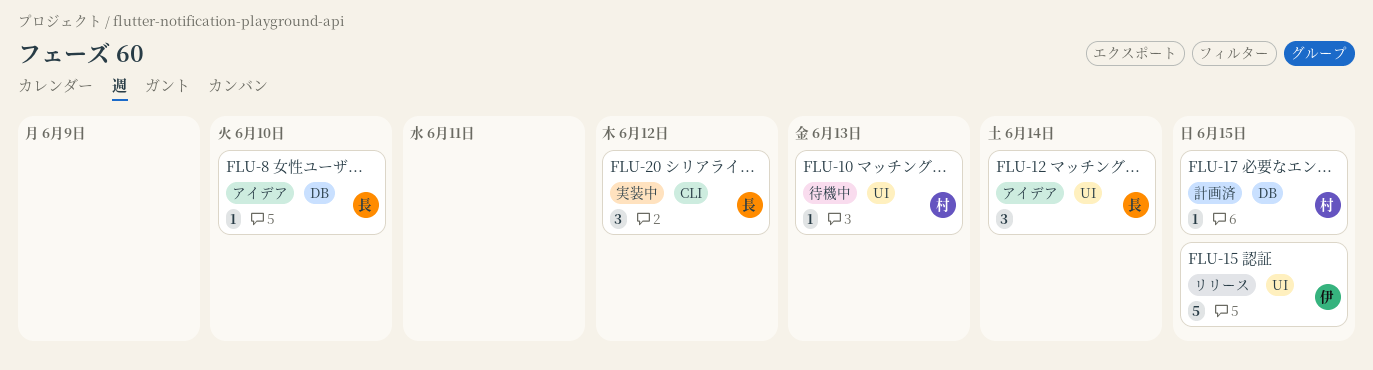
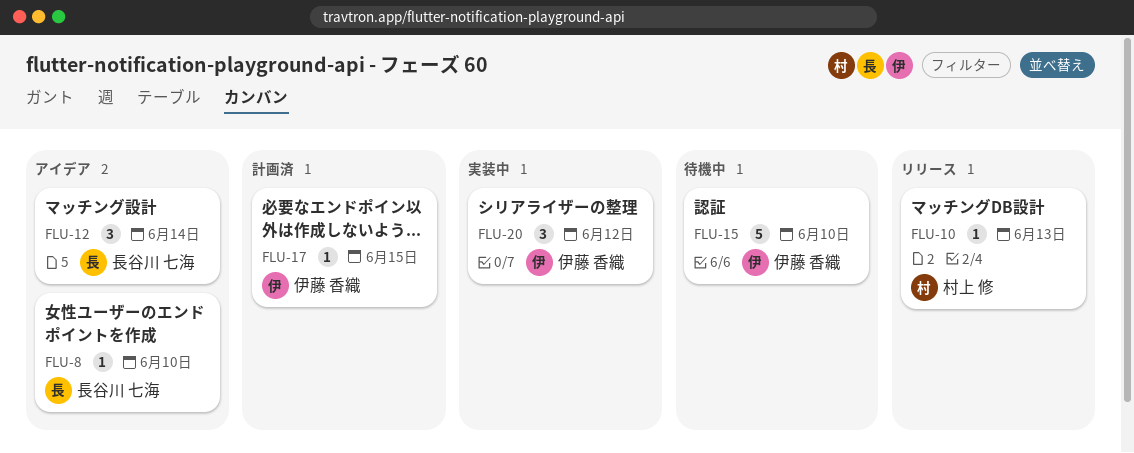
FLU-10, status: 待機中 -> リリース
FLU-15, status: リリース -> 待機中
FLU-15, due: Jun 15 -> Jun 10
FLU-17, owner: 村上 修 -> 伊藤 香織
FLU-20, owner: 長谷川 七海 -> 伊藤 香織

